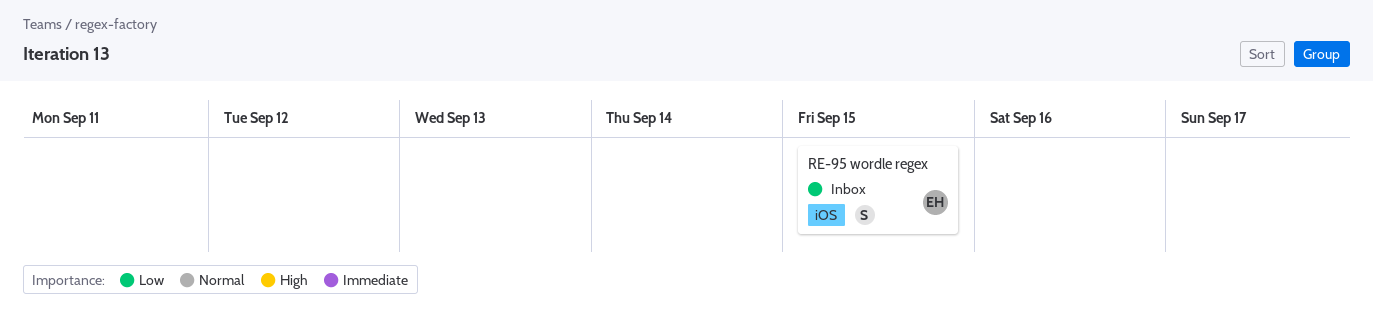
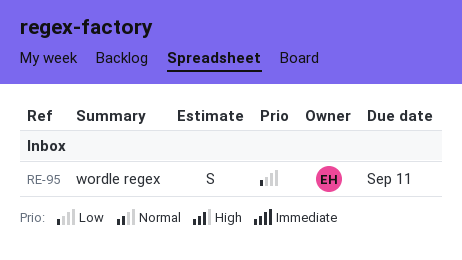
RE-95, due: Sep 15 -> Sep 11

